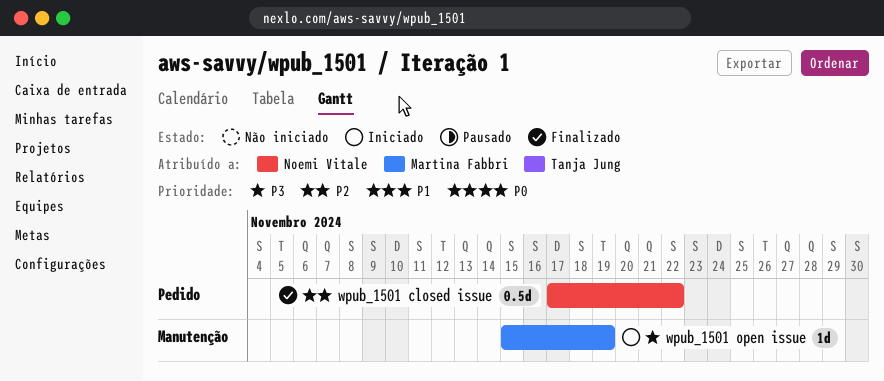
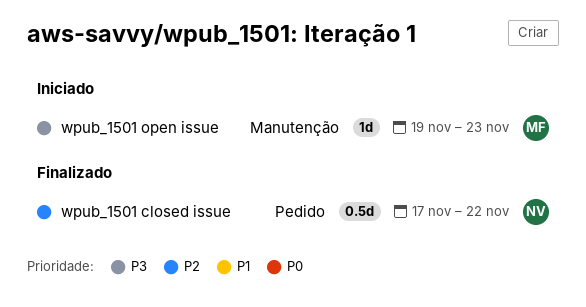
wpub_1501 open issue, start: Nov 15 -> Nov 19
wpub_1501 open issue, due: Nov 19 -> Nov 23

